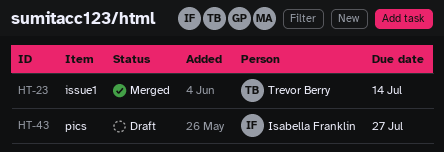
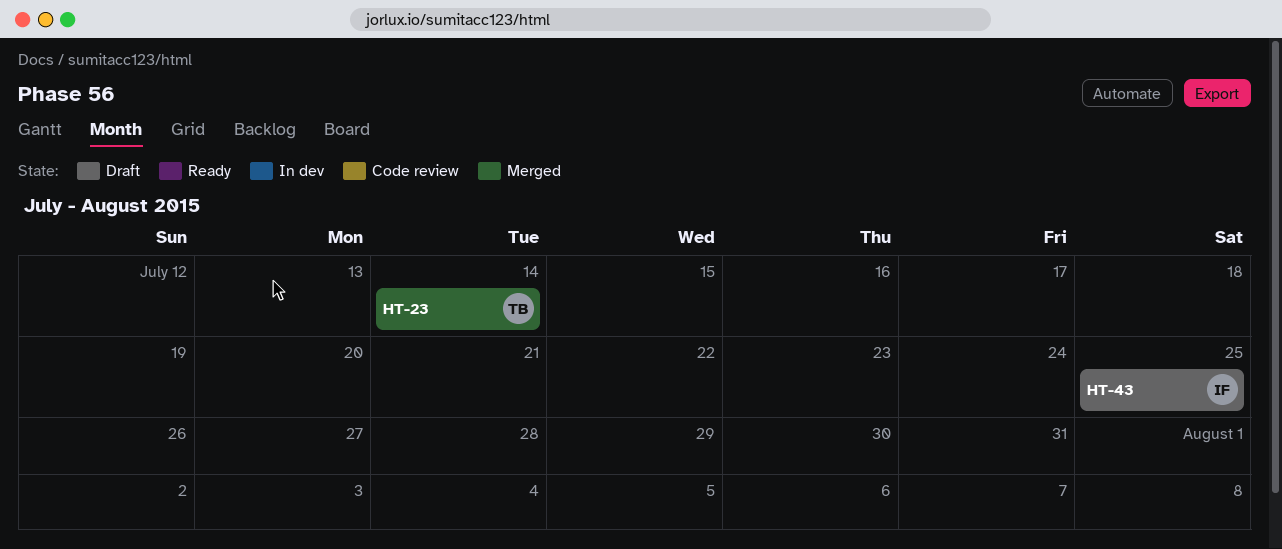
HT-43, due: Jul 27 -> Jul 25

